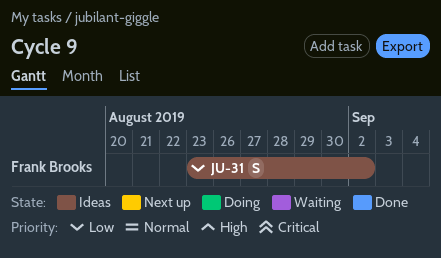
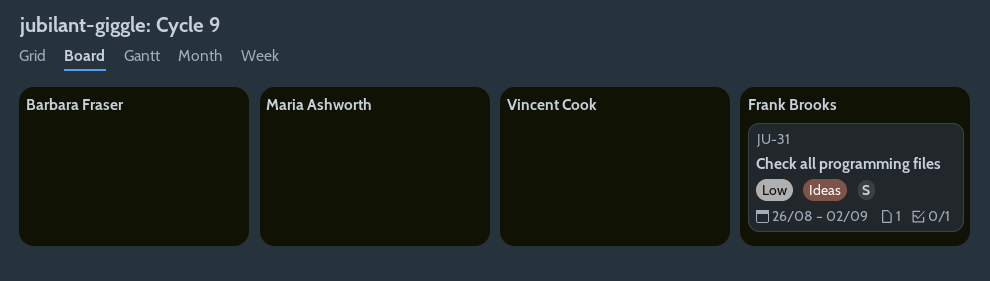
JU-31, start: Aug 23 -> Aug 26

